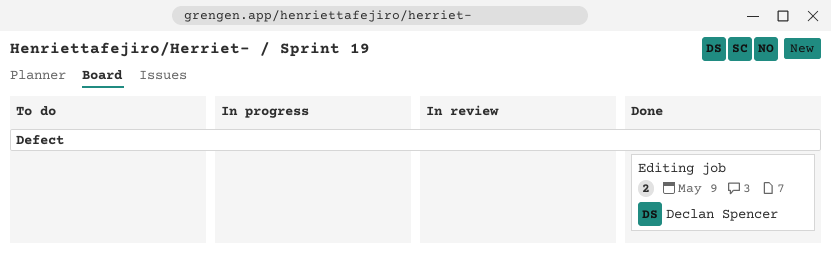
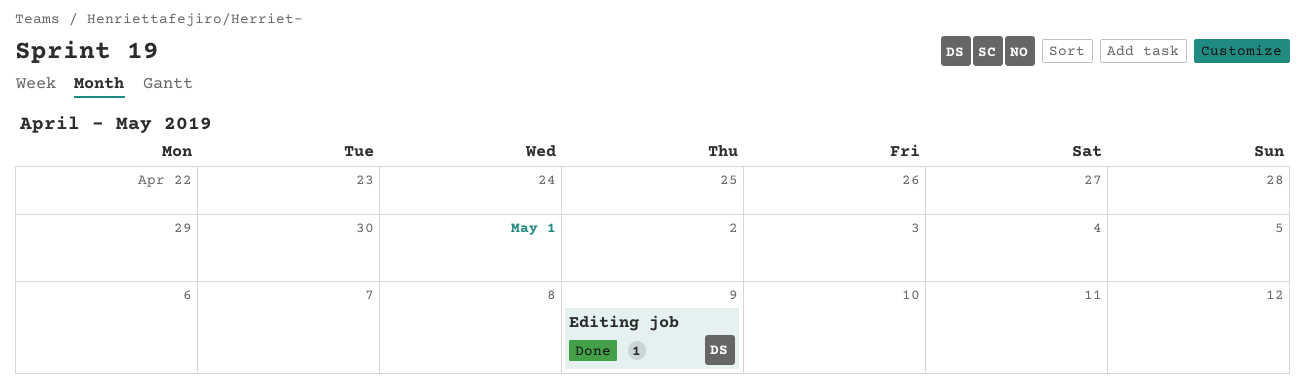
Editing job, estimate: 2 -> 1

